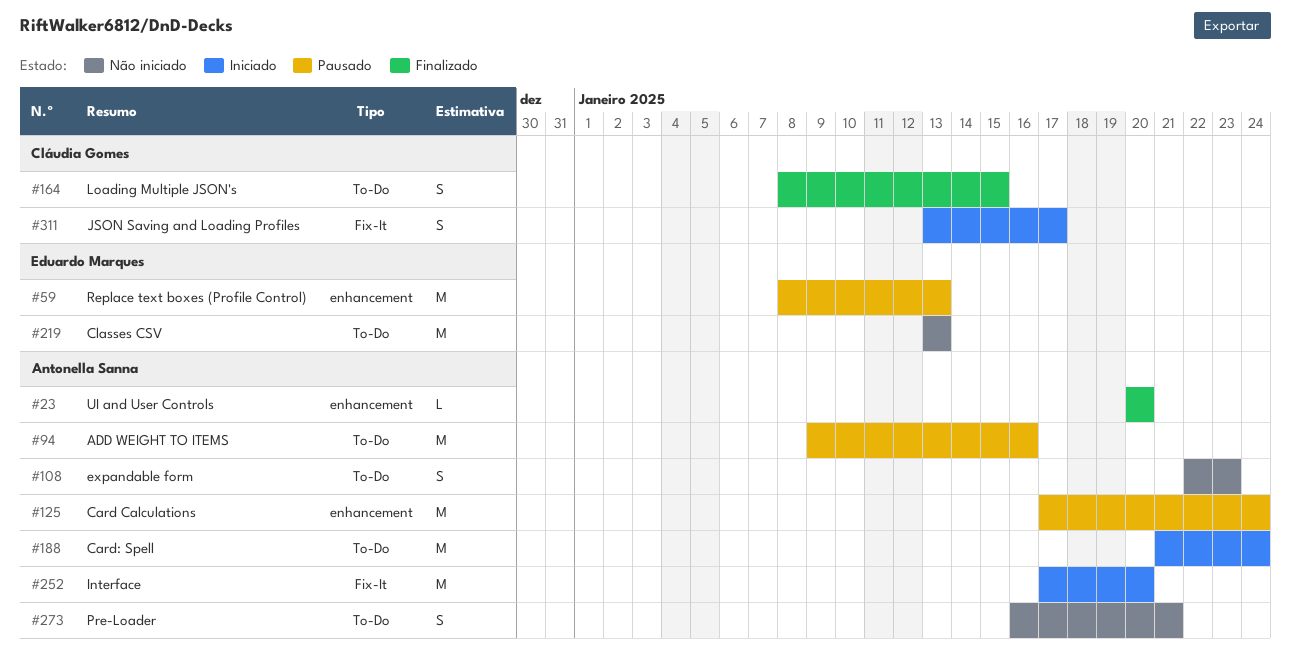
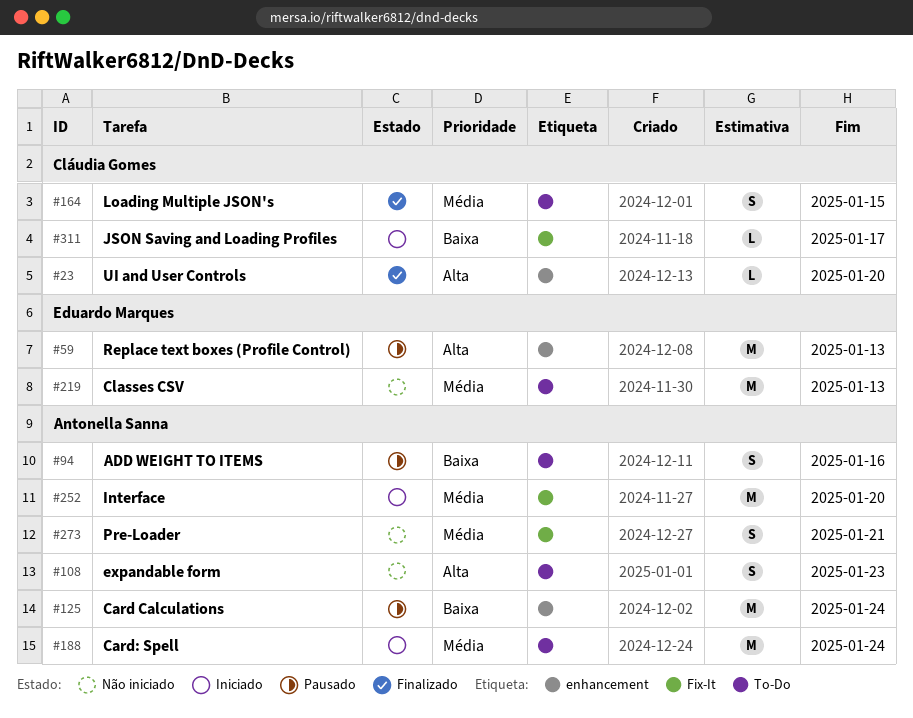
#23, owner: Antonella Sanna -> Cláudia Gomes
#94, estimate: M -> S
#273, label: To-Do -> Fix-It
#311, estimate: S -> L

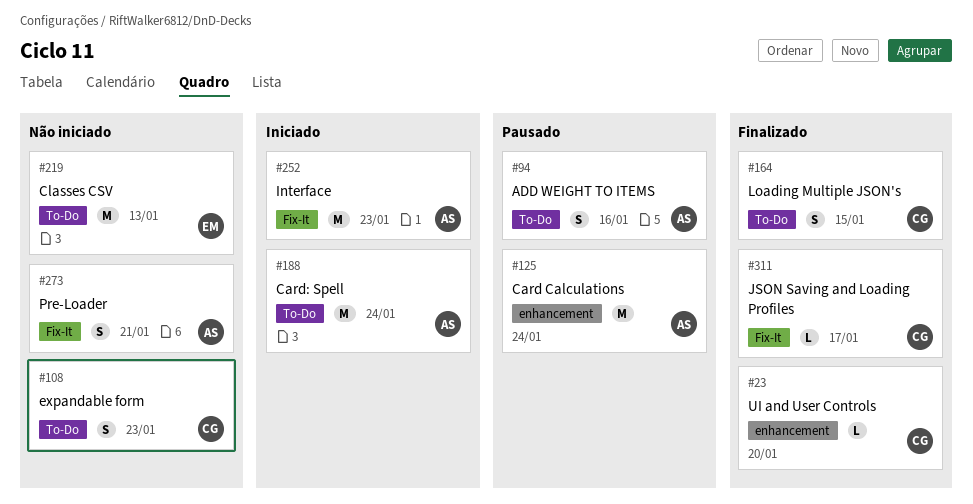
#59: present -> none
#108, owner: Antonella Sanna -> Cláudia Gomes
#252, due: Jan 20 -> Jan 23
#311, status: Iniciado -> Finalizado

